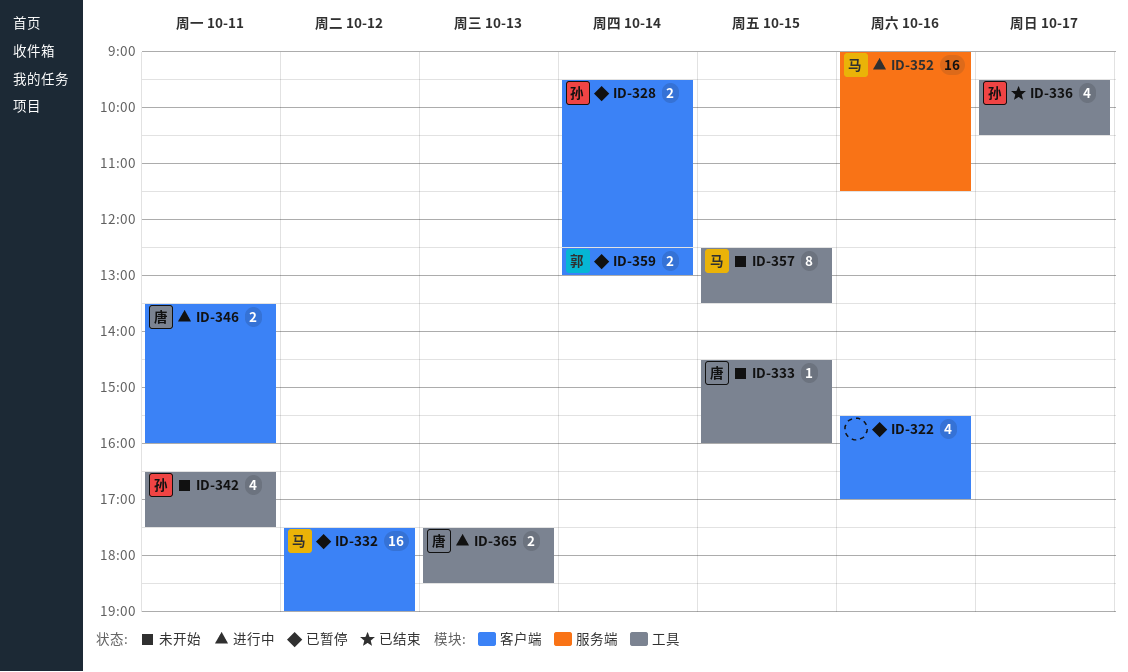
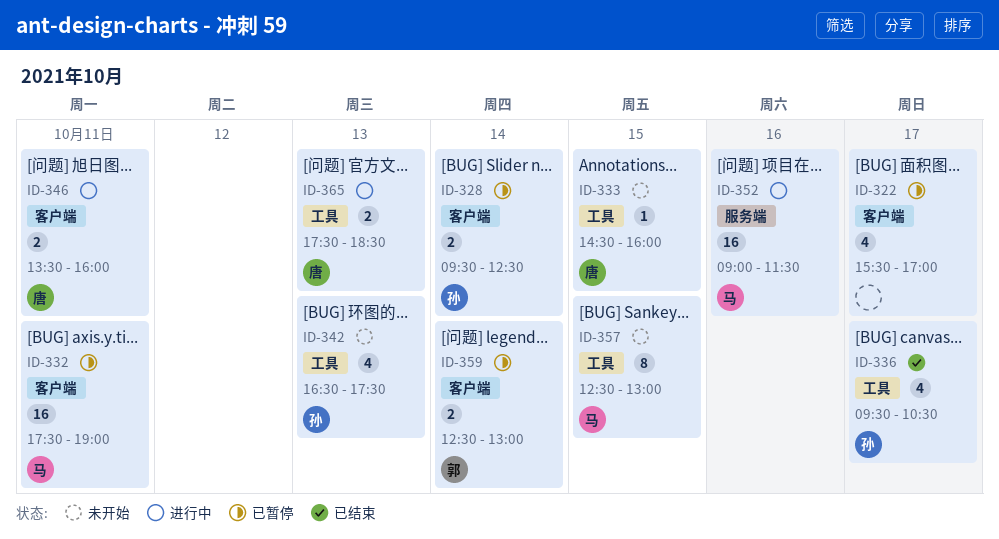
ID-322, day: Oct 16 -> Oct 17
ID-332, day: Oct 12 -> Oct 11
ID-342, day: Oct 11 -> Oct 13
ID-357, ends: 13:30 -> 13:00

